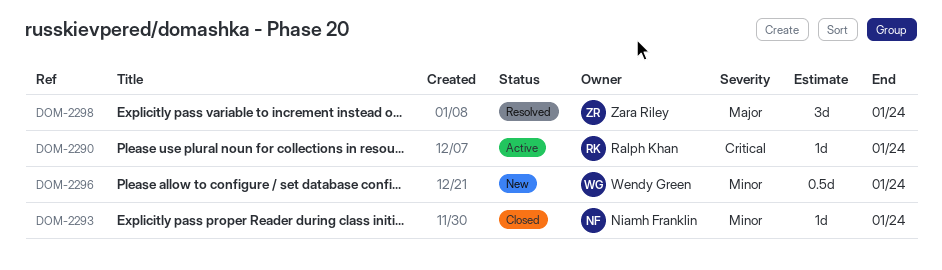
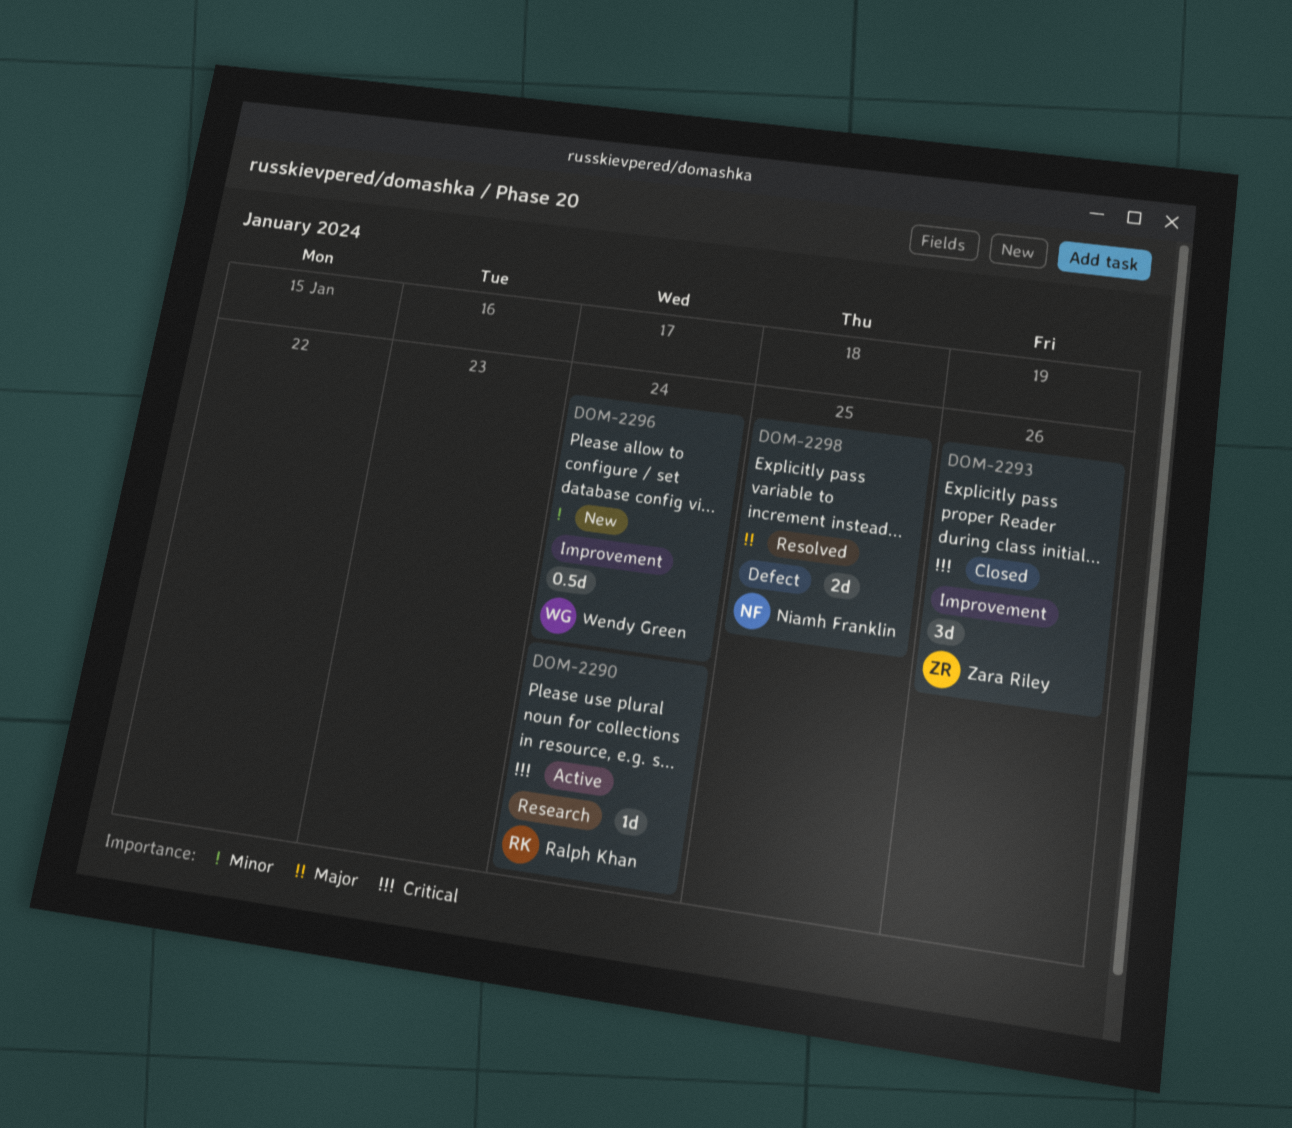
DOM-2293, owner: Niamh Franklin -> Zara Riley
DOM-2293, priority: Minor -> Critical
DOM-2293, estimate: 1d -> 3d
DOM-2293, due: Jan 24 -> Jan 26
DOM-2298, owner: Zara Riley -> Niamh Franklin
DOM-2298, estimate: 3d -> 2d
DOM-2298, due: Jan 24 -> Jan 25

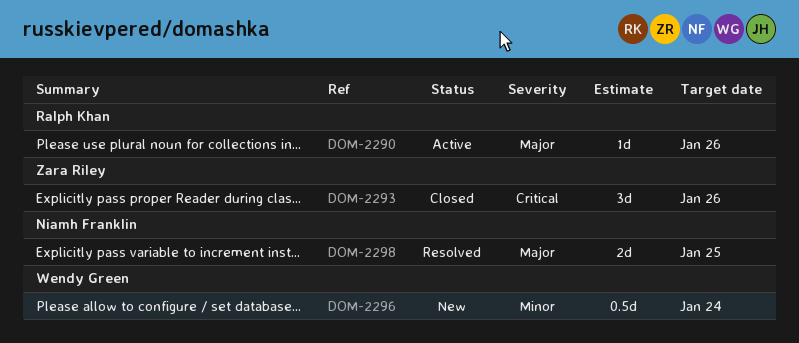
DOM-2290, priority: Critical -> Major
DOM-2290, due: Jan 24 -> Jan 26

